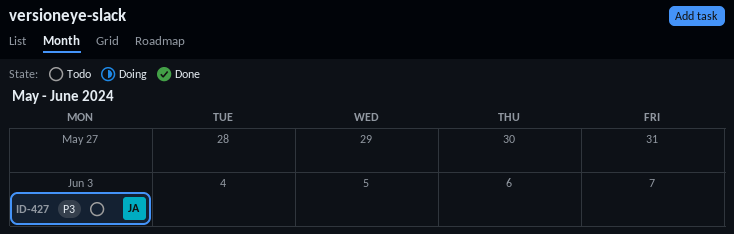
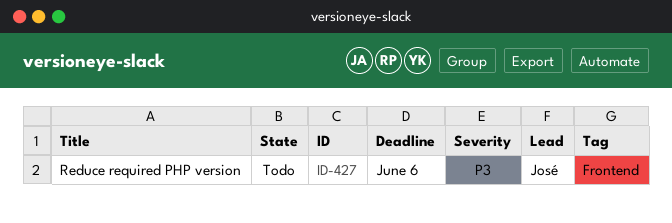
ID-427, due: Jun 3 -> Jun 6

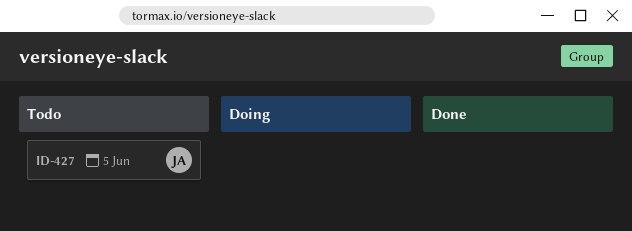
ID-427, due: Jun 6 -> Jun 5

